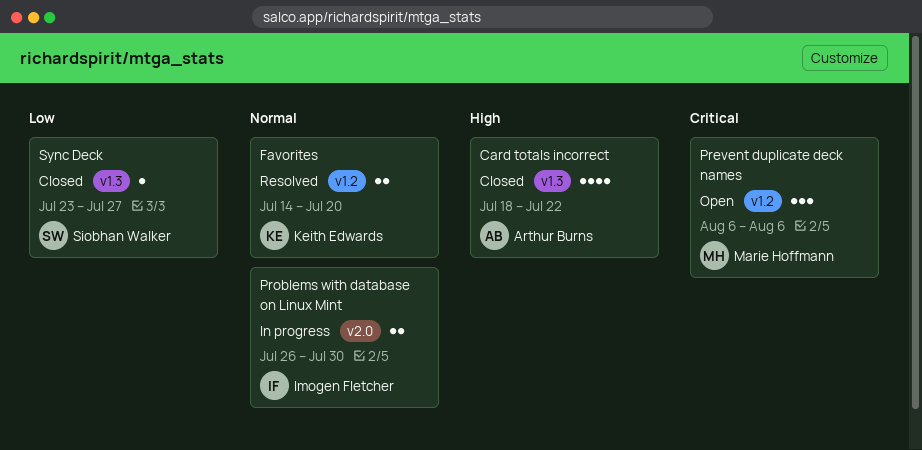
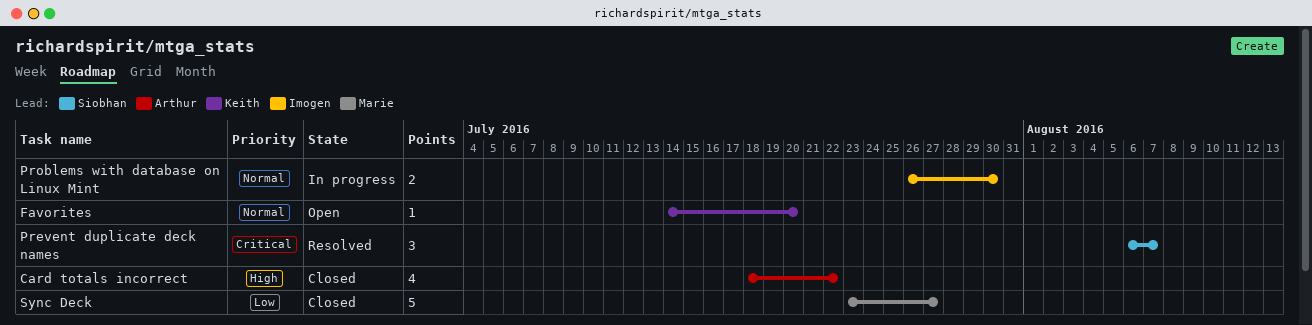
Favorites, status: Resolved -> Open
Favorites, estimate: 2 -> 1
Prevent duplicate deck names, status: Open -> Resolved
Prevent duplicate deck names, owner: Marie Hoffmann -> Siobhan Walker
Prevent duplicate deck names, due: Aug 6 -> Aug 7
Sync Deck, owner: Siobhan Walker -> Marie Hoffmann
Sync Deck, estimate: 1 -> 5

